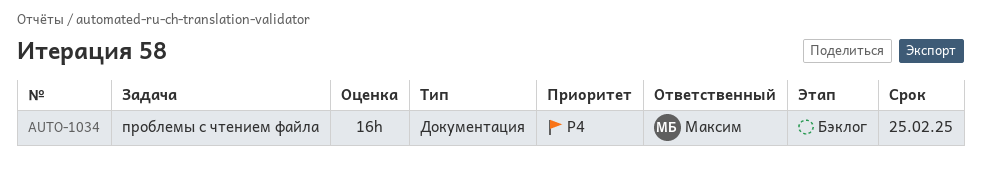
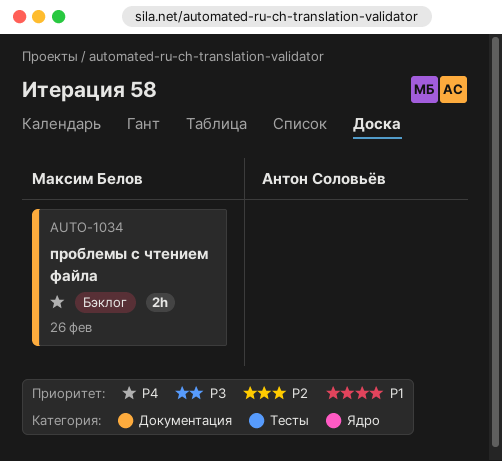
AUTO-1034, estimate: 16h -> 2h
AUTO-1034, due: Feb 25 -> Feb 26

